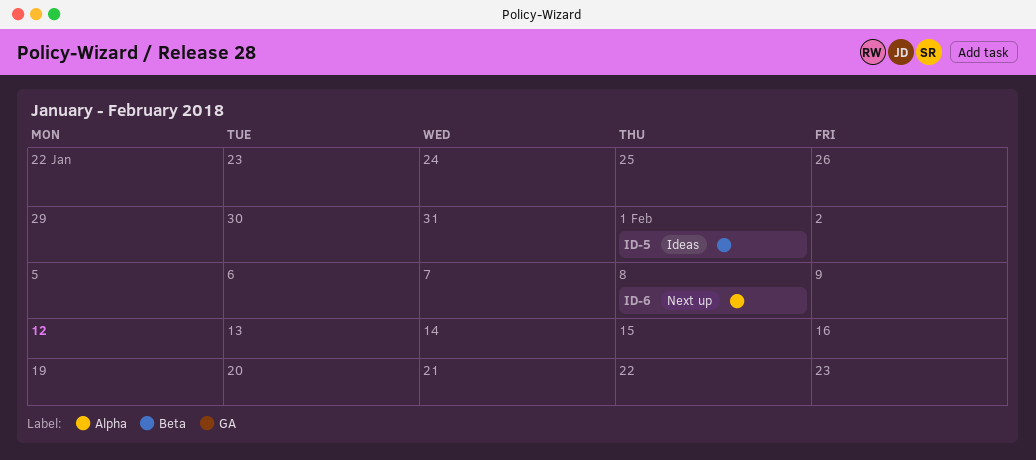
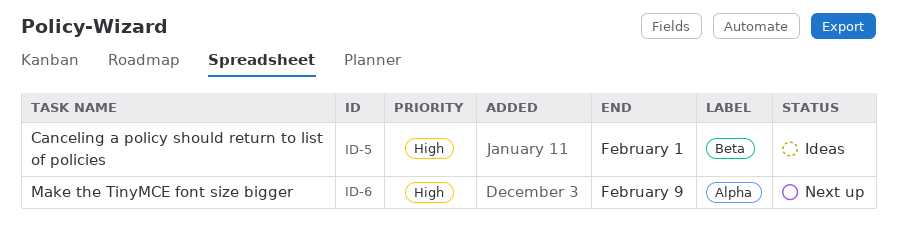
ID-6, due: Feb 8 -> Feb 9

